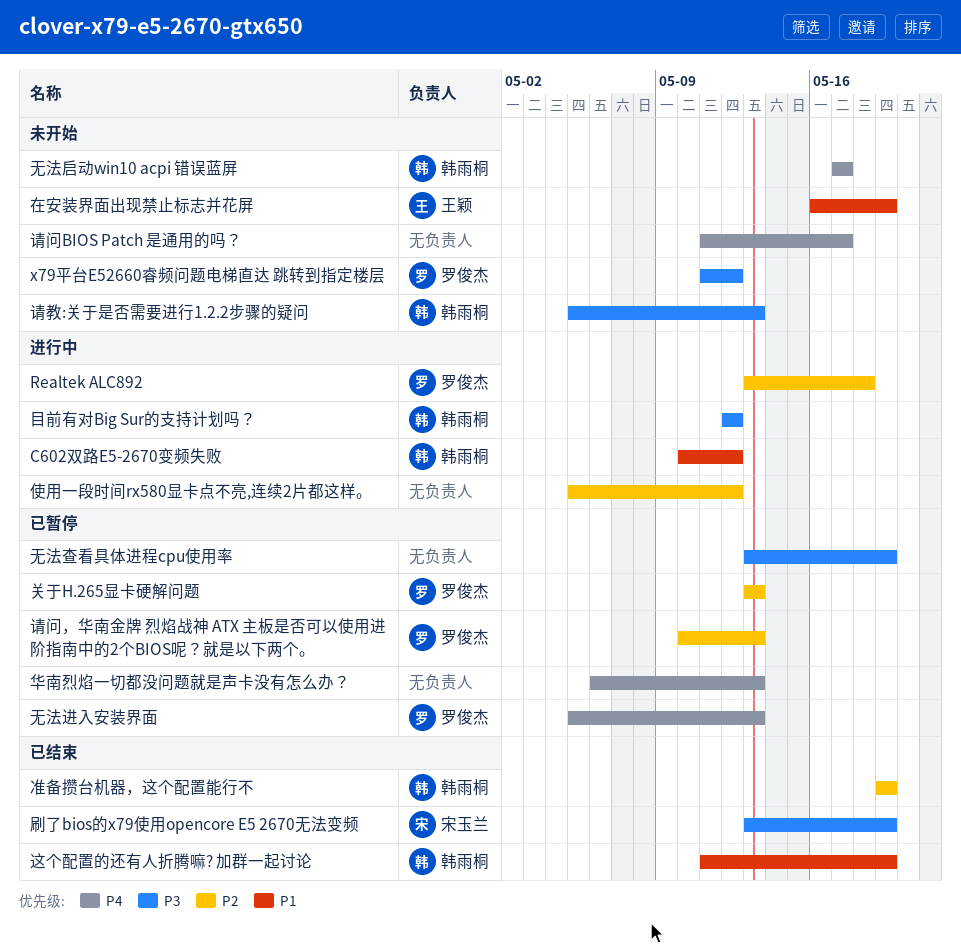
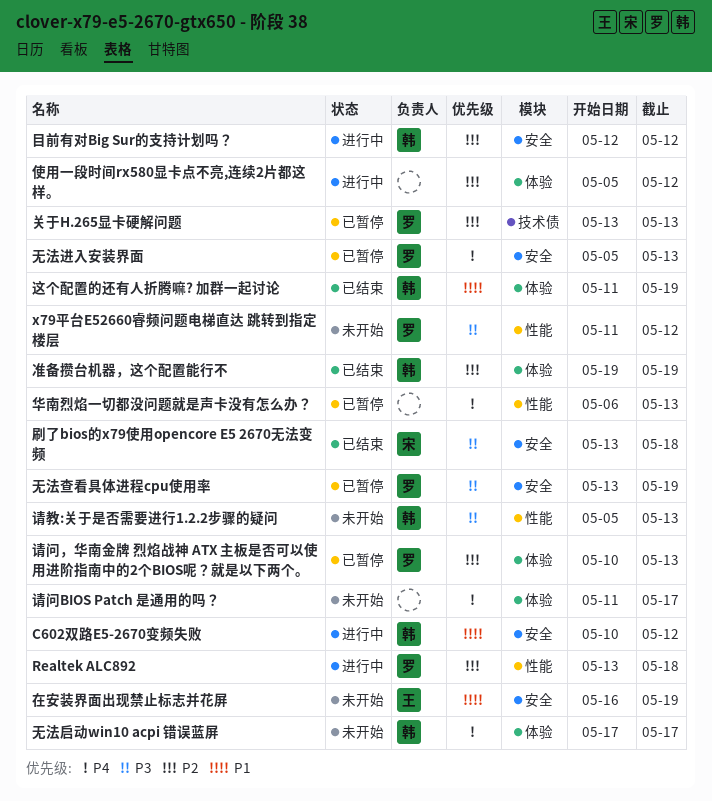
刷了bios的x79使用opencore E5 2670无法变频, due: May 19 -> May 18
无法查看具体进程cpu使用率, owner: none -> 罗俊杰
目前有对Big Sur的支持计划吗？, priority: P3 -> P2

